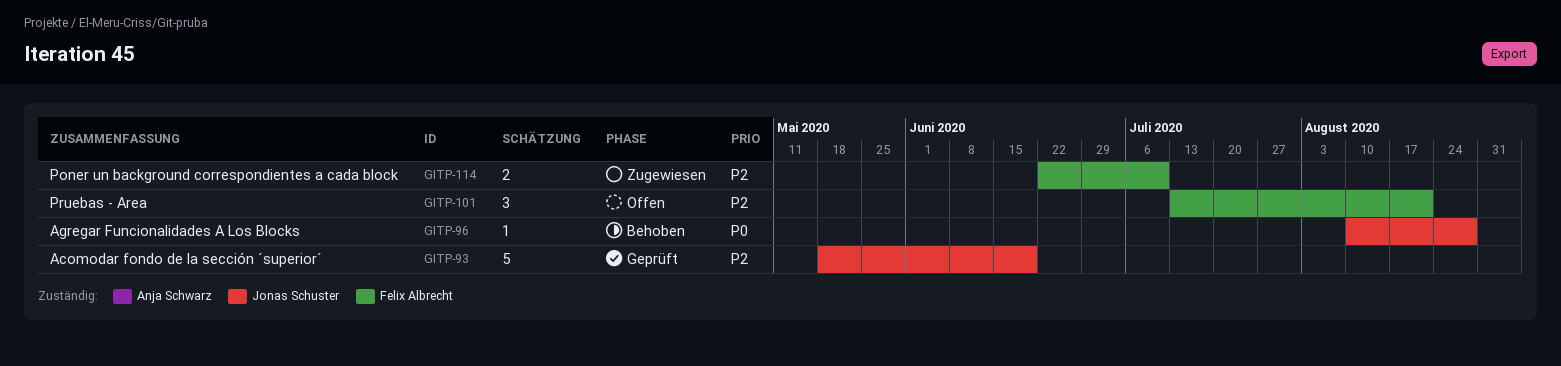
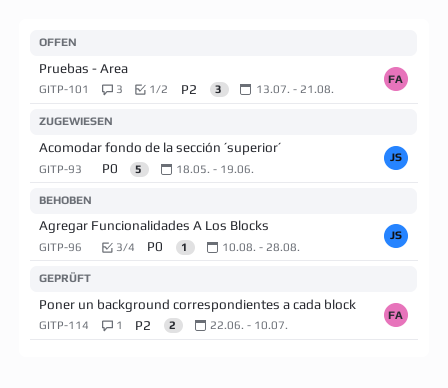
GITP-93, status: Geprüft -> Zugewiesen
GITP-93, priority: P2 -> P0
GITP-114, status: Zugewiesen -> Geprüft

